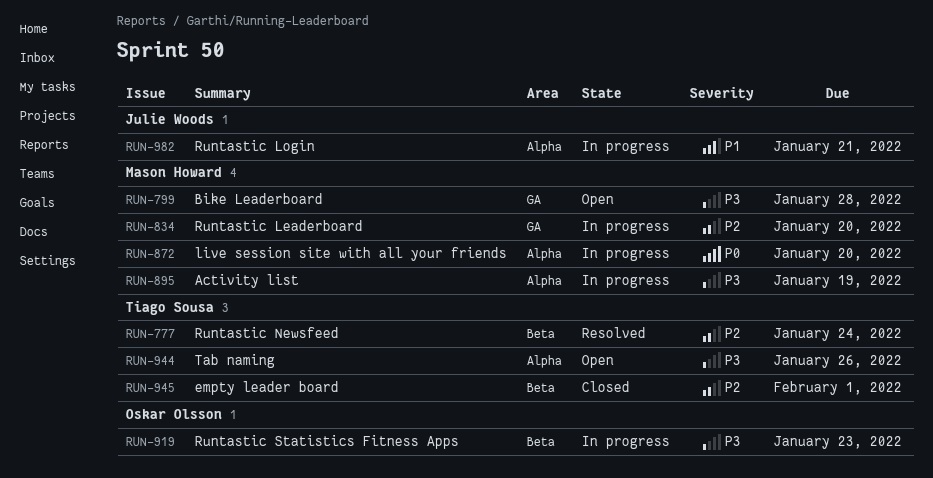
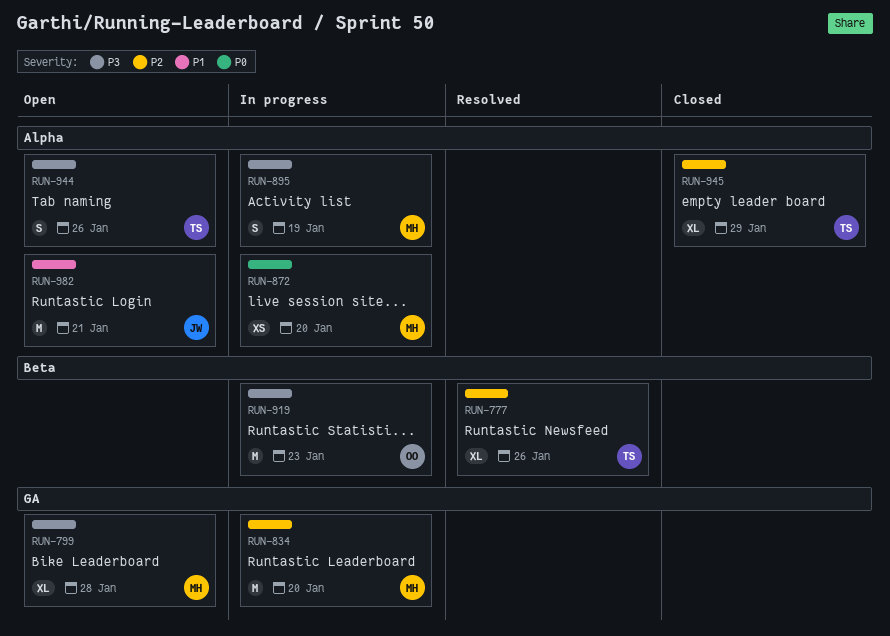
RUN-777, due: Jan 24 -> Jan 26
RUN-945, label: Beta -> Alpha
RUN-945, due: Feb 1 -> Jan 29
RUN-982, status: In progress -> Open

